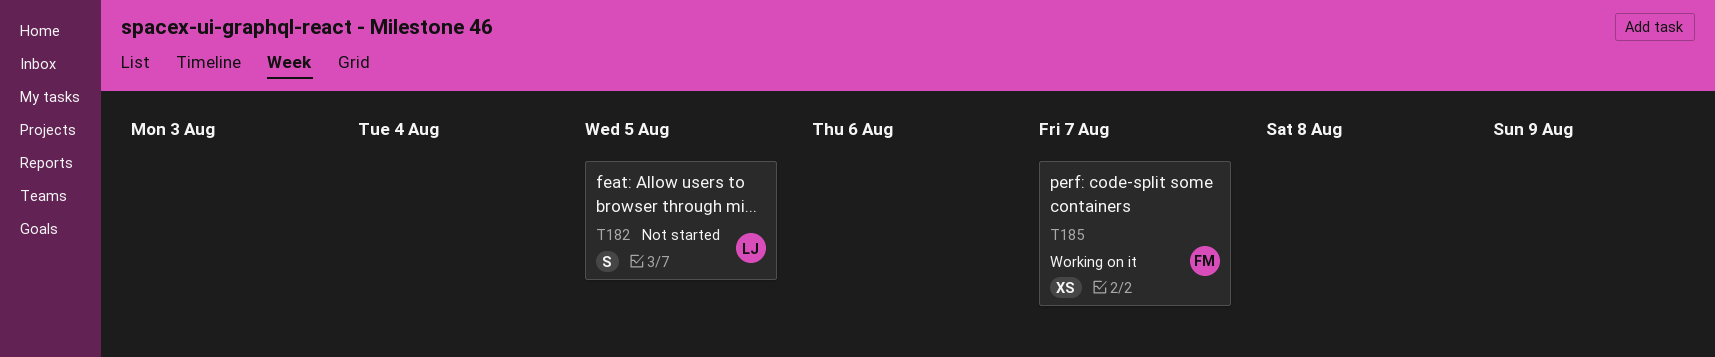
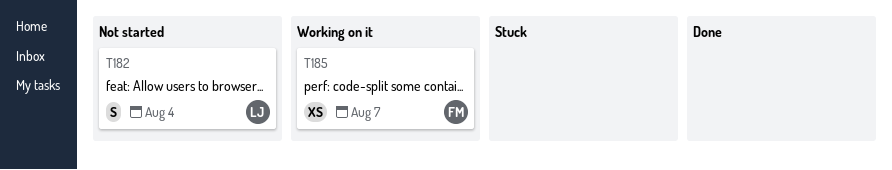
T182, due: Aug 5 -> Aug 4

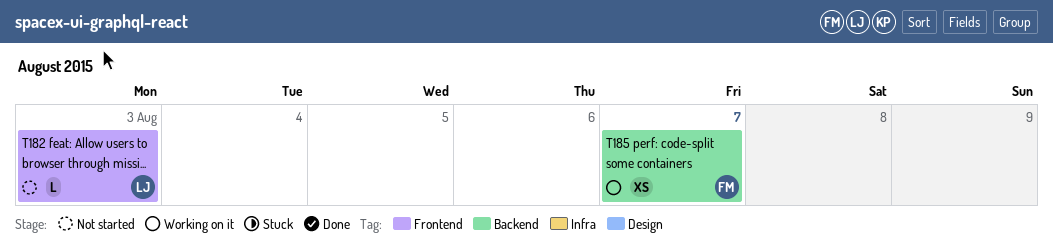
T182, estimate: S -> L
T182, due: Aug 4 -> Aug 3

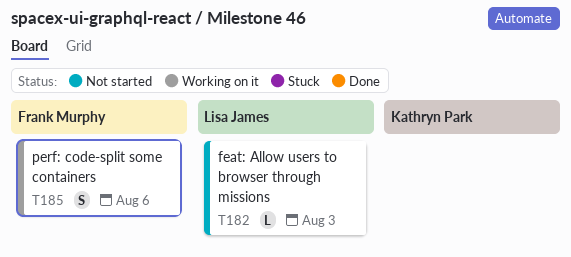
T185, estimate: XS -> S
T185, due: Aug 7 -> Aug 6

